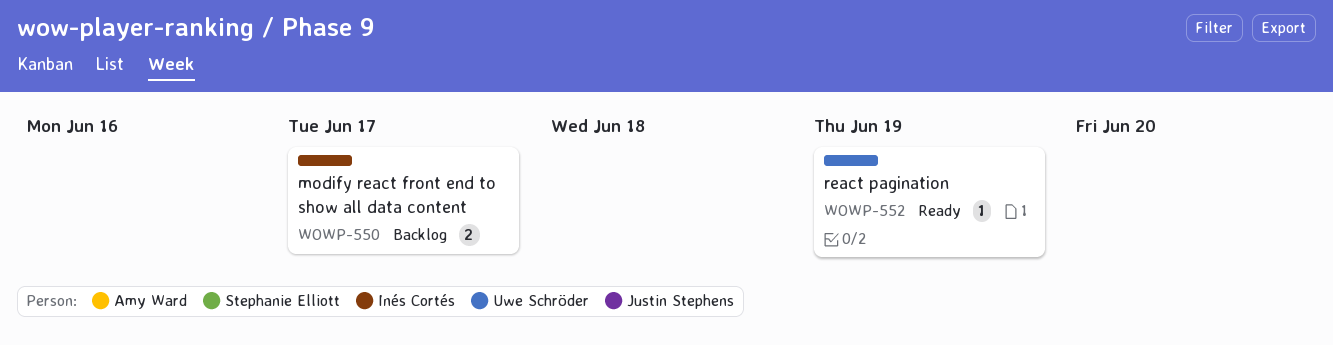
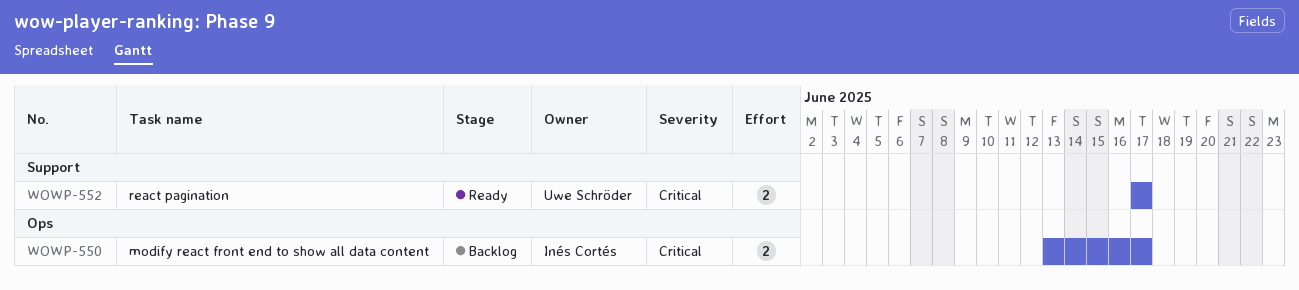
WOWP-552, estimate: 1 -> 2
WOWP-552, due: Jun 19 -> Jun 17

